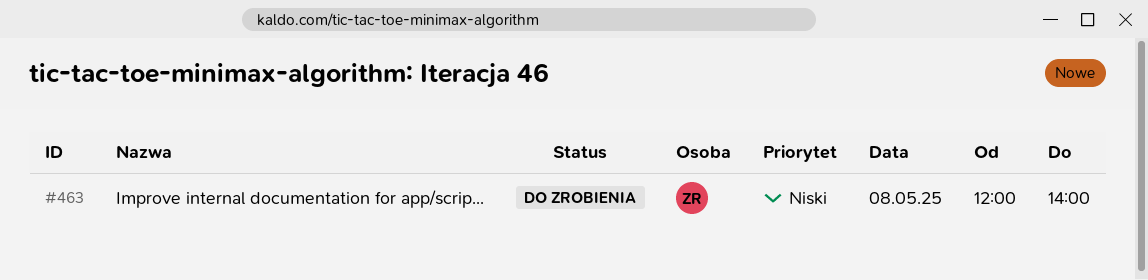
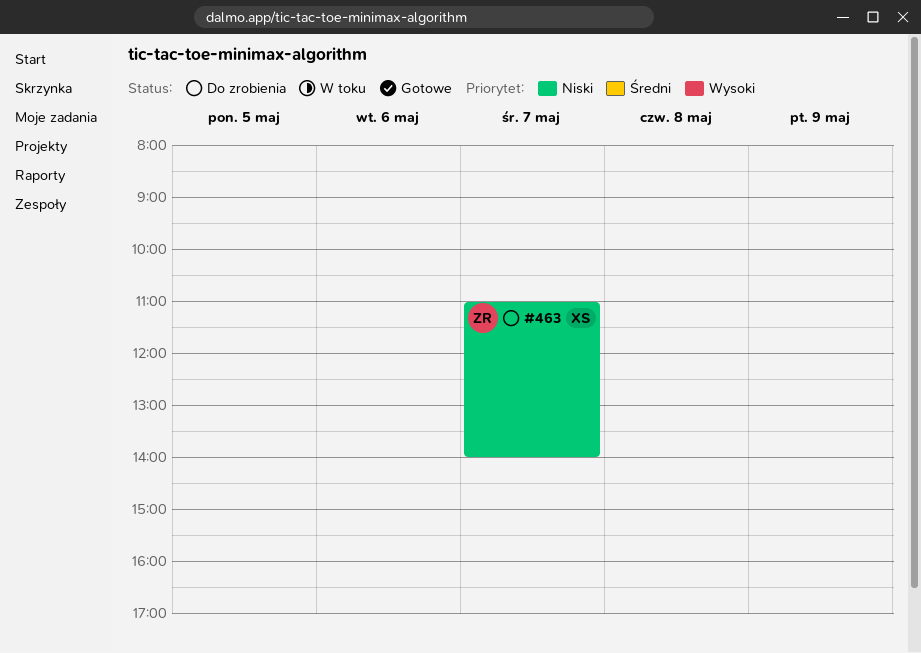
#463, day: May 8 -> May 7
#463, begins: 12:00 -> 11:00

